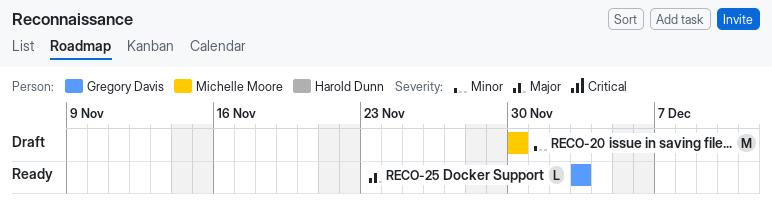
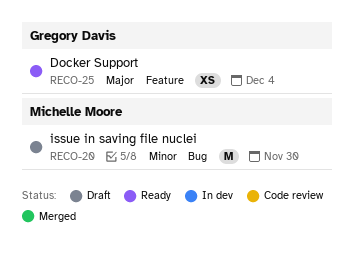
RECO-25, estimate: L -> XS
RECO-25, due: Dec 3 -> Dec 4

